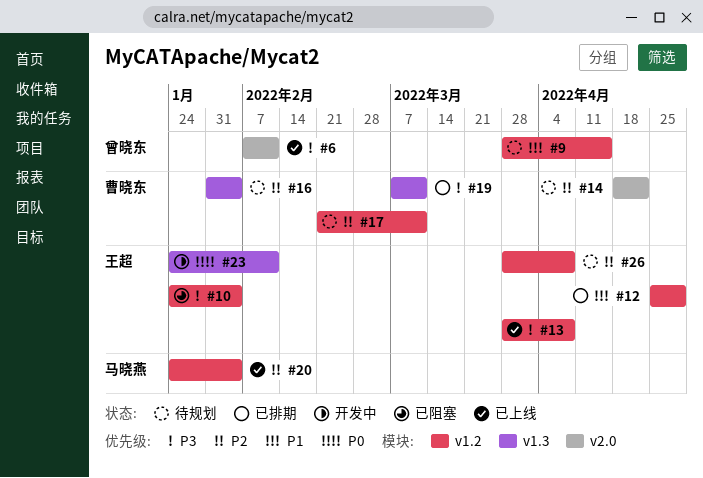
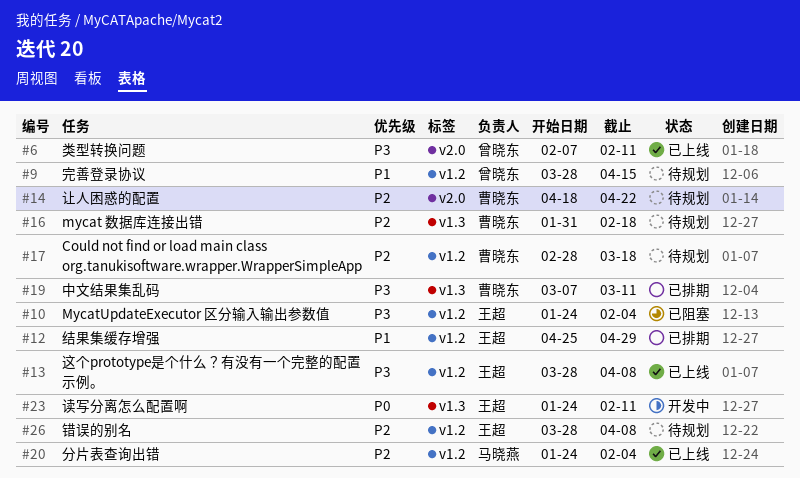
#16, due: Feb 4 -> Feb 18
#17, start: Feb 21 -> Feb 28
#17, due: Mar 11 -> Mar 18

